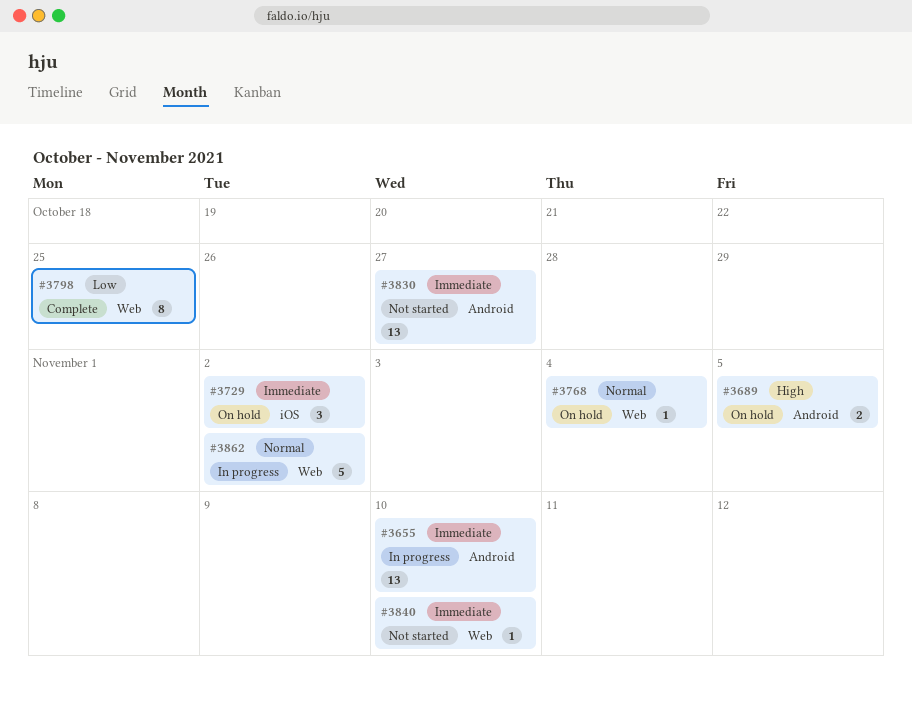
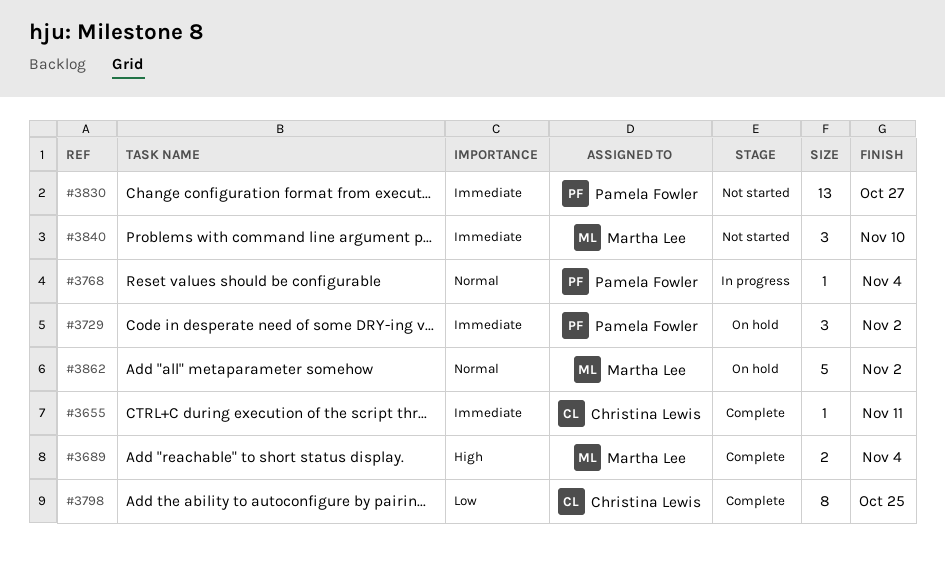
#3655, status: In progress -> Complete
#3655, estimate: 13 -> 1
#3655, due: Nov 10 -> Nov 11
#3689, status: On hold -> Complete
#3689, due: Nov 5 -> Nov 4
#3768, status: On hold -> In progress
#3840, estimate: 1 -> 3
#3862, status: In progress -> On hold

